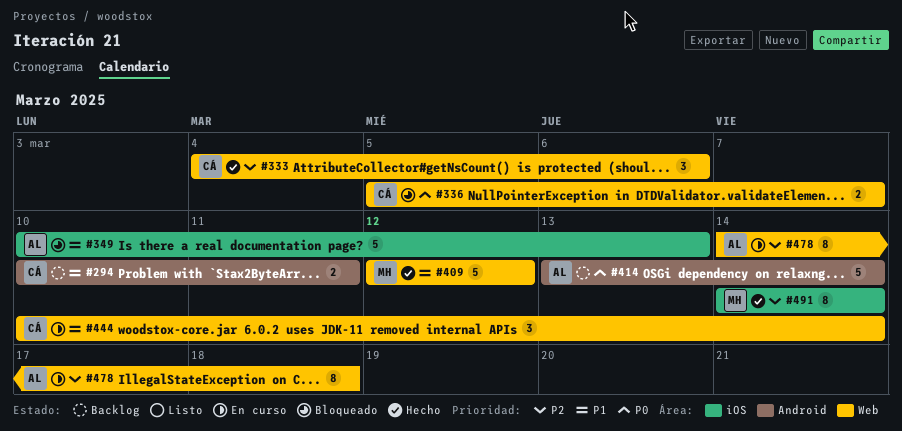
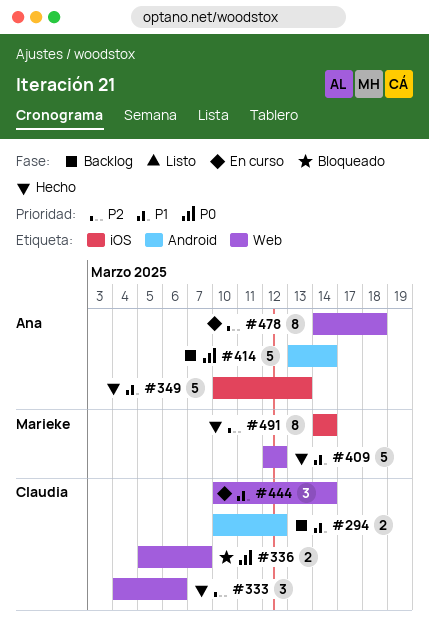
#294, due: Mar 11 -> Mar 12
#349, status: Bloqueado -> Hecho

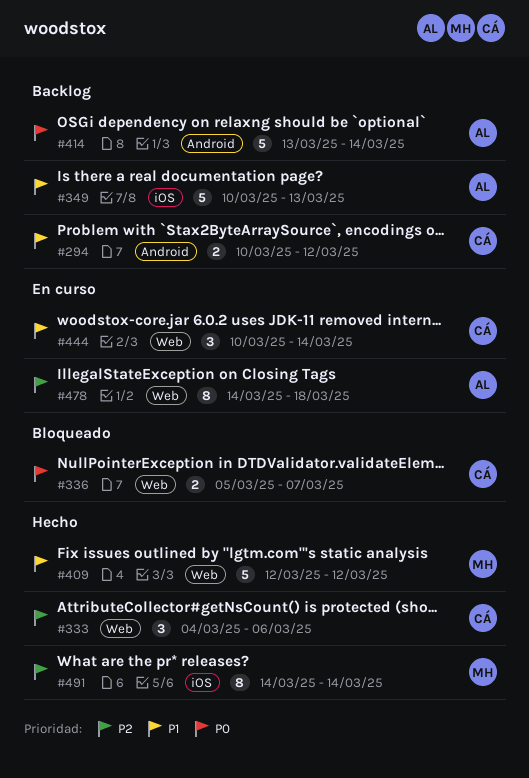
#349, status: Hecho -> Backlog

